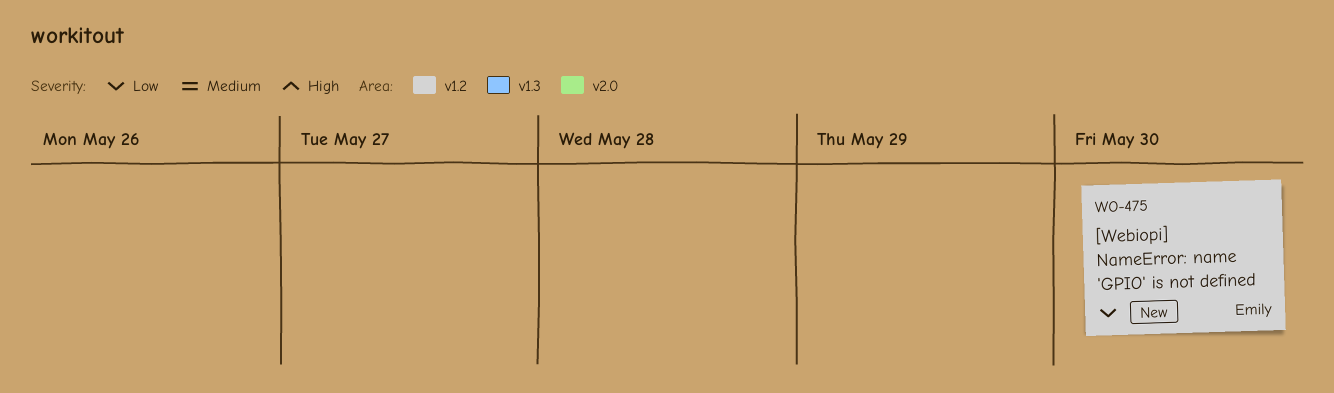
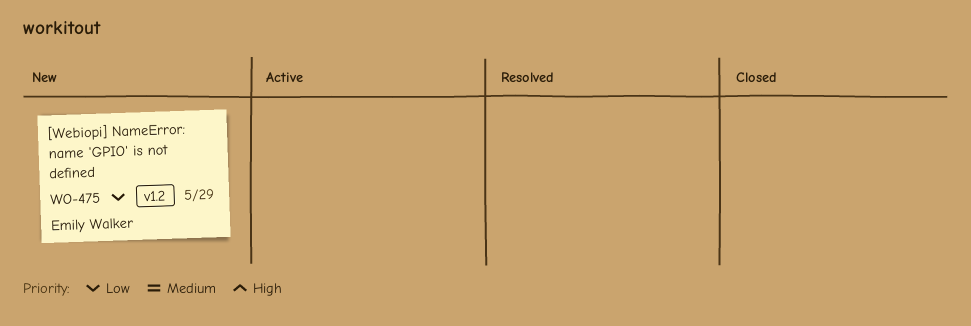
WO-475, due: May 30 -> May 29

